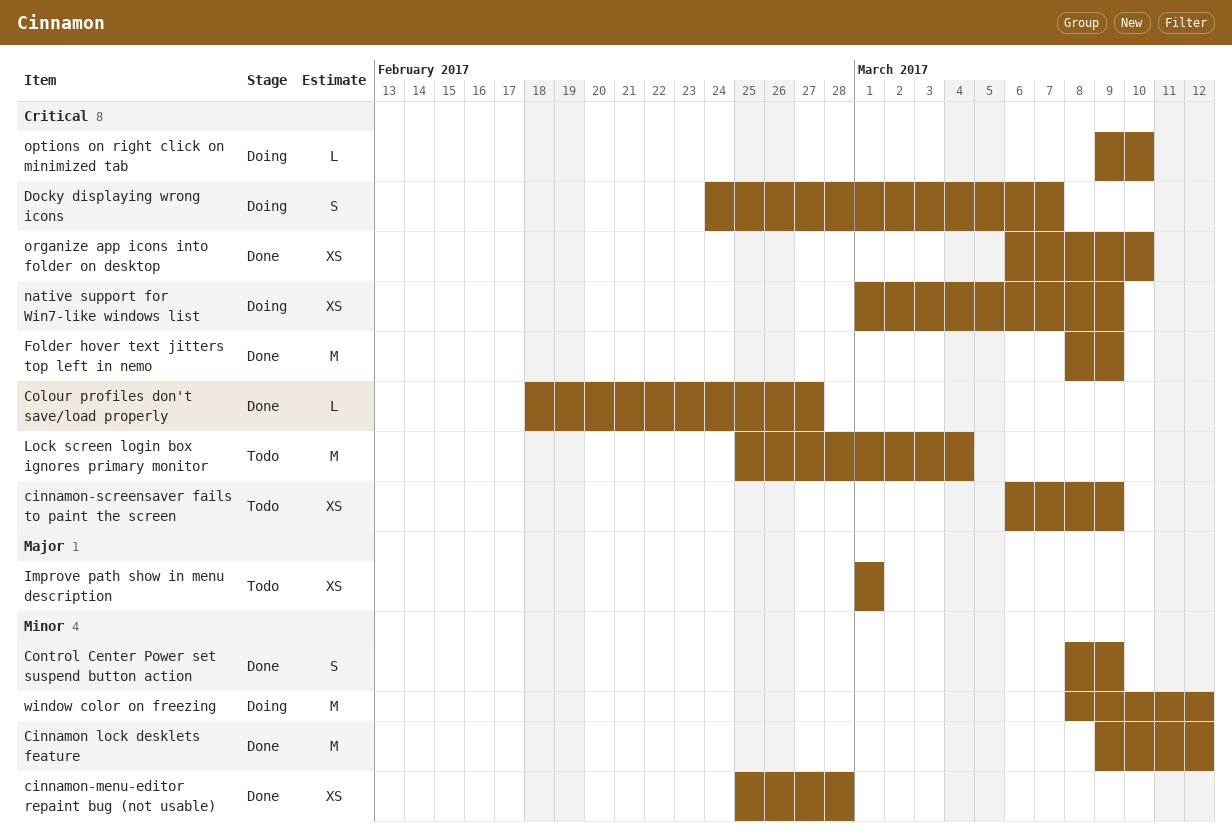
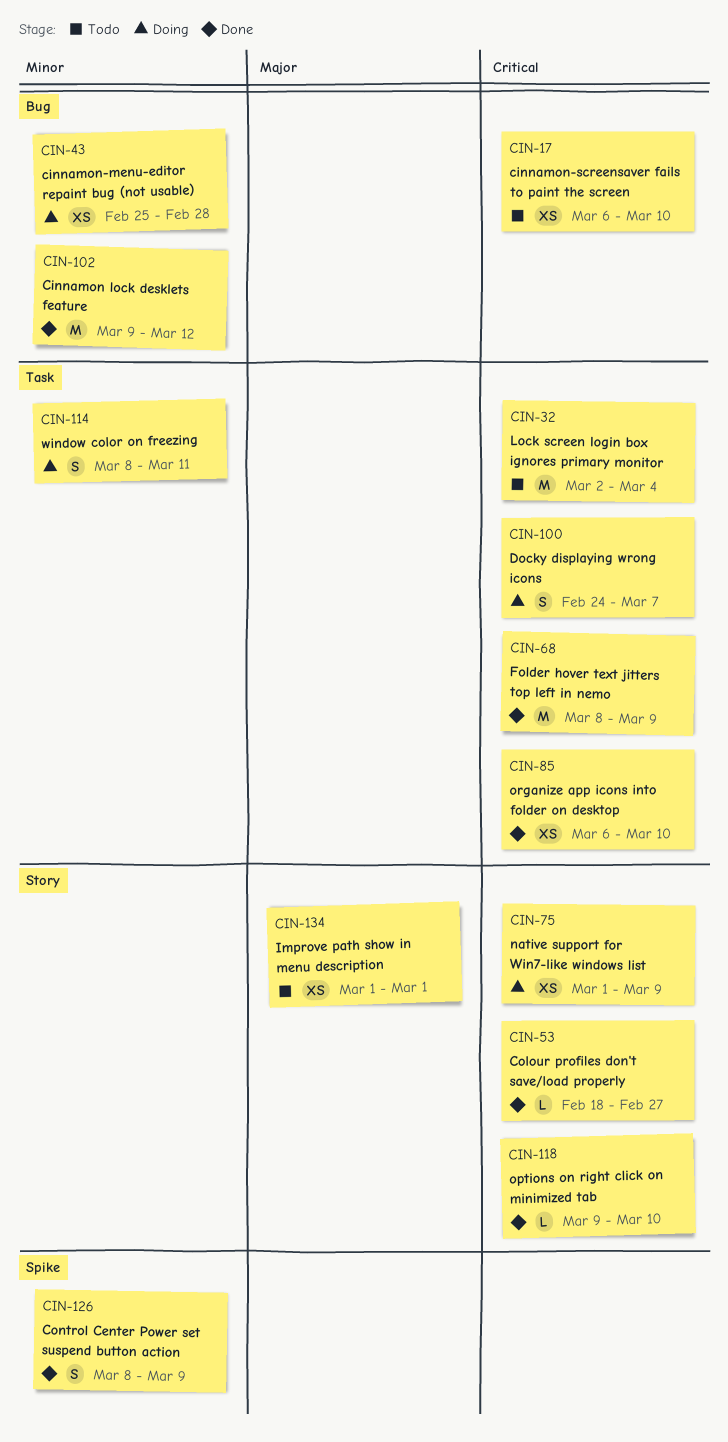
cinnamon-menu-editor repaint bug (not usable), status: Done -> Doing
cinnamon-screensaver fails to paint the screen, due: Mar 9 -> Mar 10
Lock screen login box ignores primary monitor, start: Feb 25 -> Mar 2
options on right click on minimized tab, status: Doing -> Done
window color on freezing, estimate: M -> S
window color on freezing, due: Mar 12 -> Mar 11

